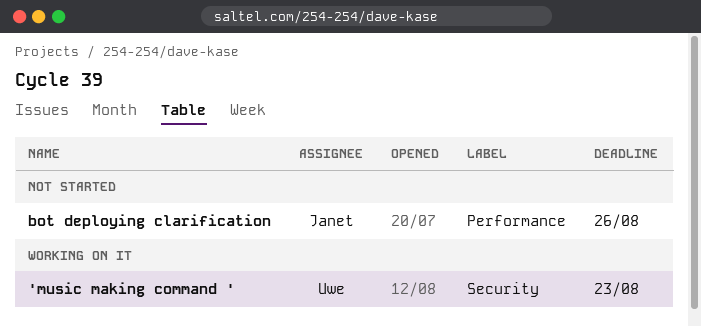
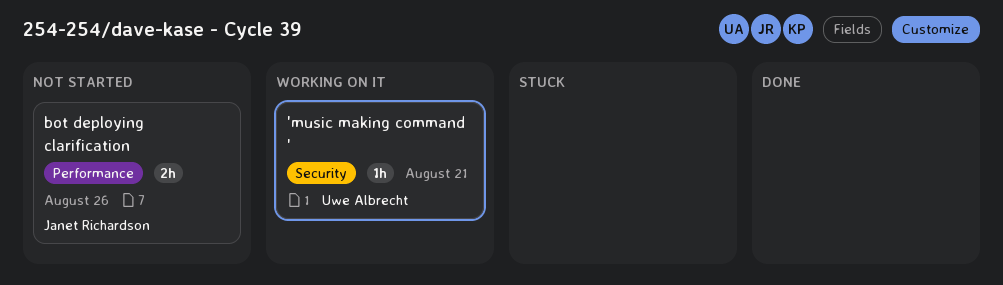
'music making command ', due: Aug 23 -> Aug 21

